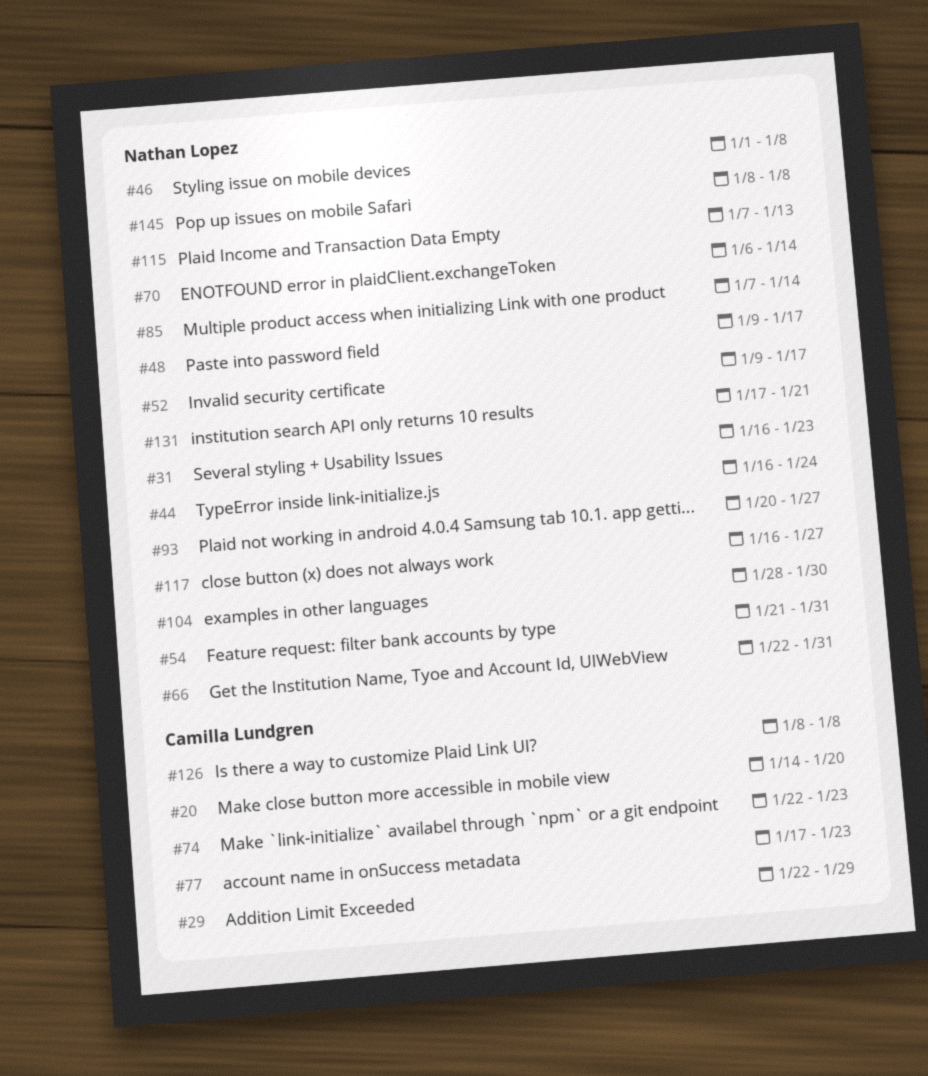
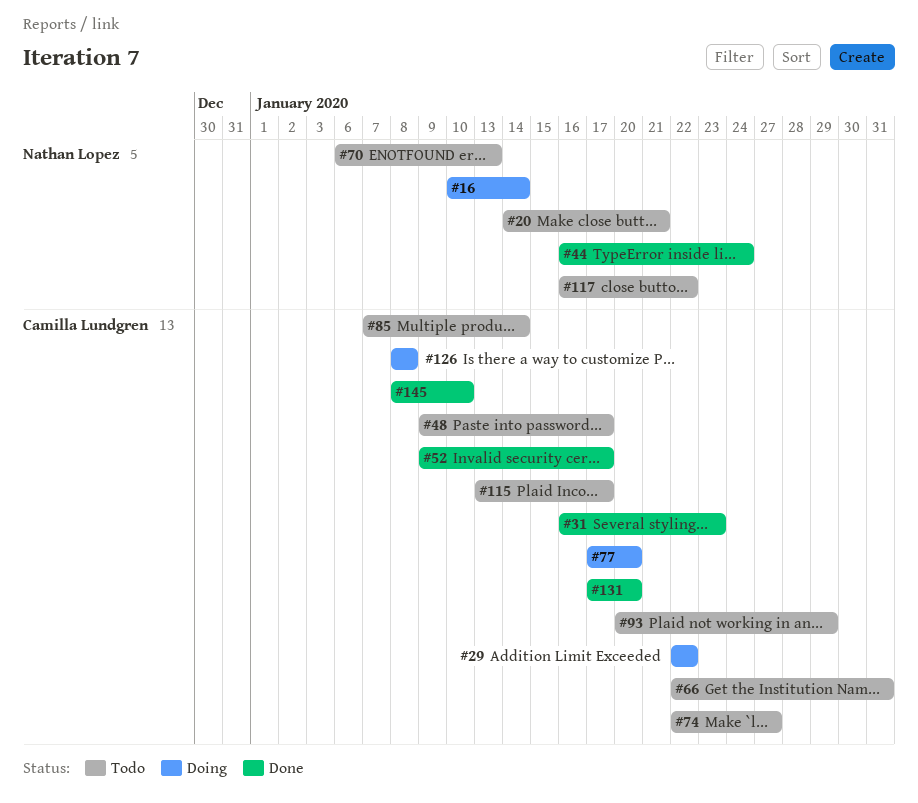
#16: none -> present
#20, owner: Camilla Lundgren -> Nathan Lopez
#20, due: Jan 20 -> Jan 21
#29, due: Jan 29 -> Jan 22
#31, owner: Nathan Lopez -> Camilla Lundgren
#46: present -> none
#48, owner: Nathan Lopez -> Camilla Lundgren
#52, owner: Nathan Lopez -> Camilla Lundgren
#54: present -> none
#66, owner: Nathan Lopez -> Camilla Lundgren
#70, due: Jan 14 -> Jan 13
#74, due: Jan 23 -> Jan 27
#77, due: Jan 23 -> Jan 20
#85, owner: Nathan Lopez -> Camilla Lundgren
#93, owner: Nathan Lopez -> Camilla Lundgren
#93, due: Jan 27 -> Jan 29
#104: present -> none
#115, owner: Nathan Lopez -> Camilla Lundgren
#115, start: Jan 7 -> Jan 13
#115, due: Jan 13 -> Jan 17
#117, due: Jan 27 -> Jan 22
#131, owner: Nathan Lopez -> Camilla Lundgren
#131, due: Jan 21 -> Jan 20
#145, owner: Nathan Lopez -> Camilla Lundgren
#145, due: Jan 8 -> Jan 10

